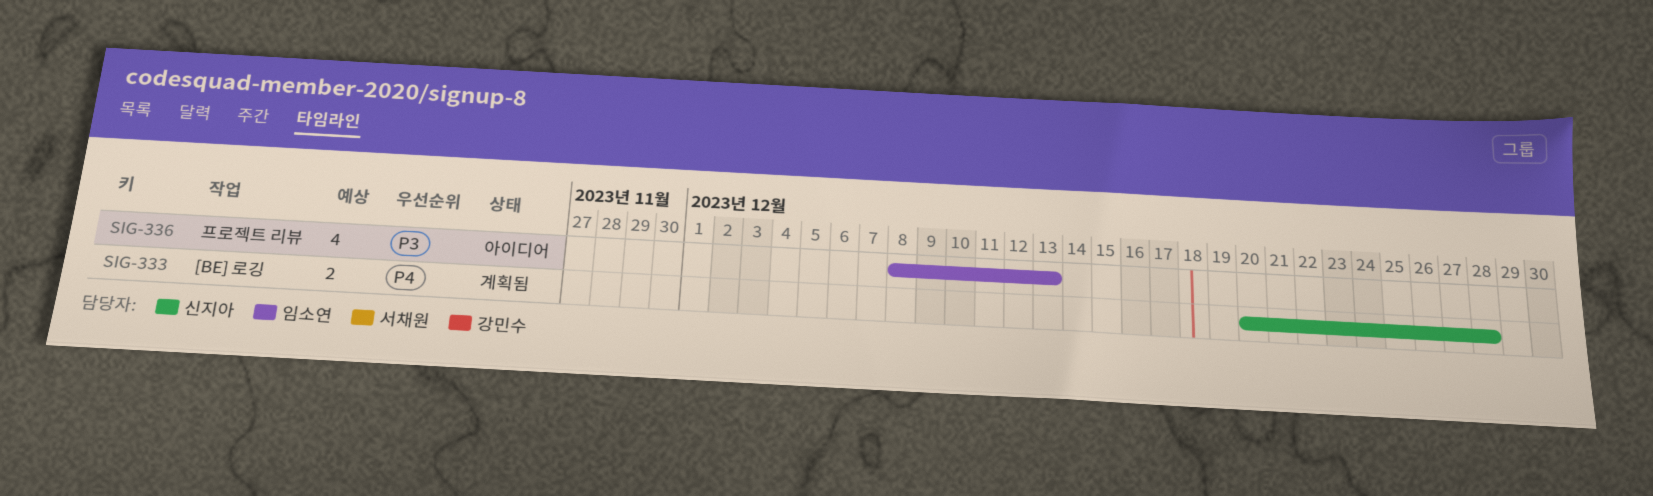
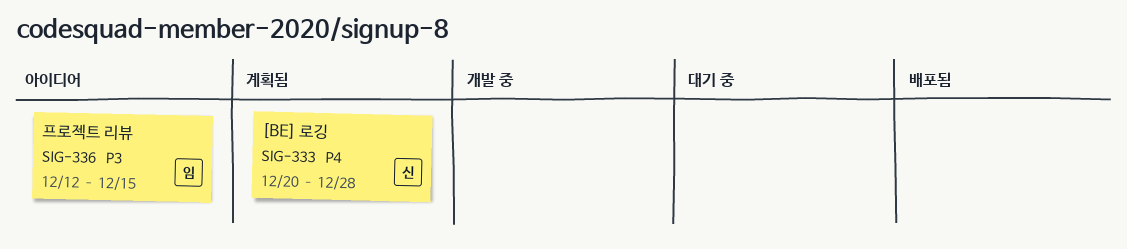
SIG-336, start: Dec 8 -> Dec 12
SIG-336, due: Dec 13 -> Dec 15

